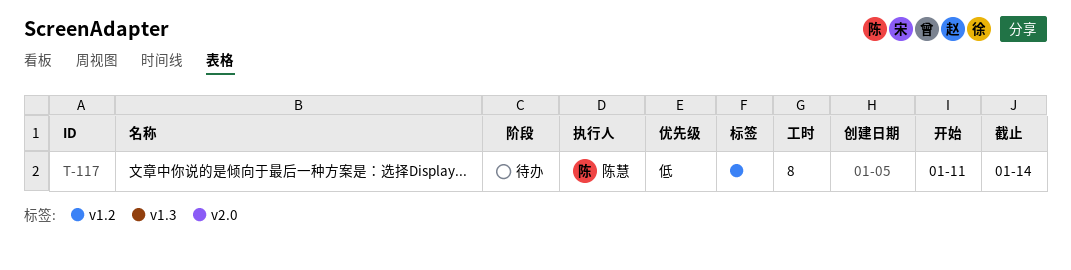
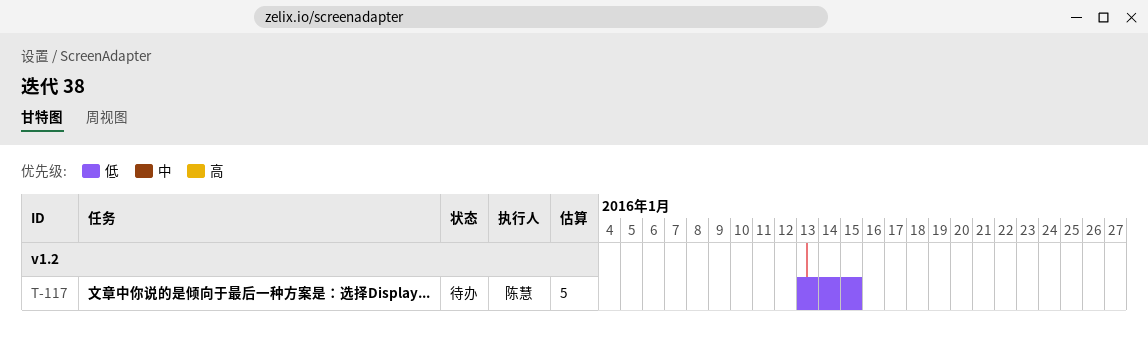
T-117, estimate: 8 -> 5
T-117, start: Jan 11 -> Jan 13
T-117, due: Jan 14 -> Jan 15

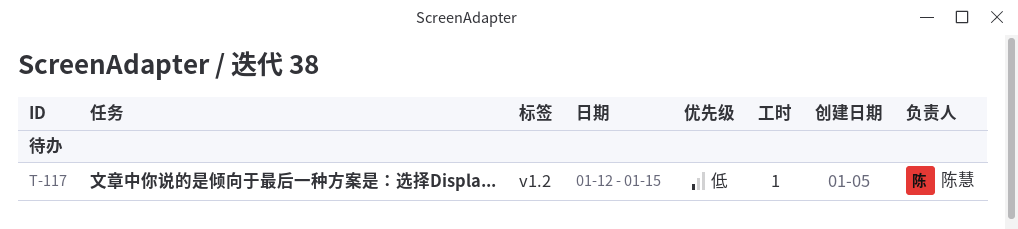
T-117, estimate: 5 -> 1
T-117, start: Jan 13 -> Jan 12

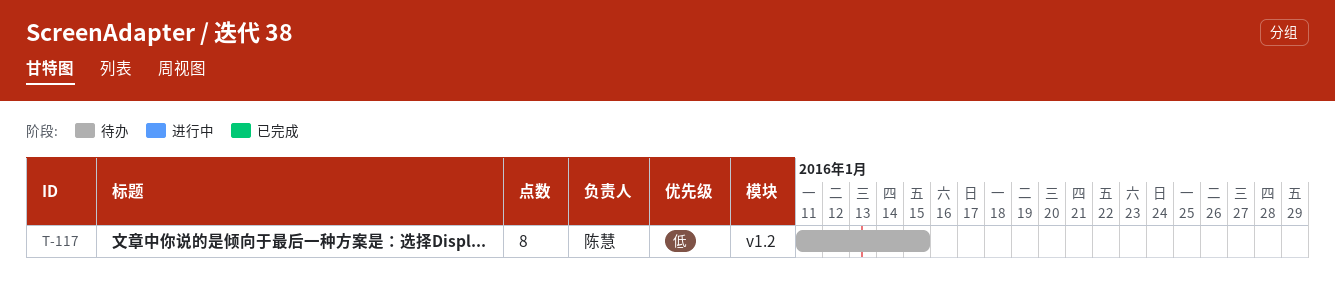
T-117, estimate: 1 -> 8
T-117, start: Jan 12 -> Jan 11

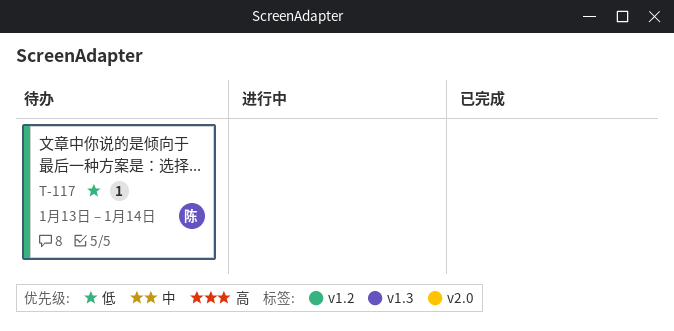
T-117, estimate: 8 -> 1
T-117, start: Jan 11 -> Jan 13
T-117, due: Jan 15 -> Jan 14

